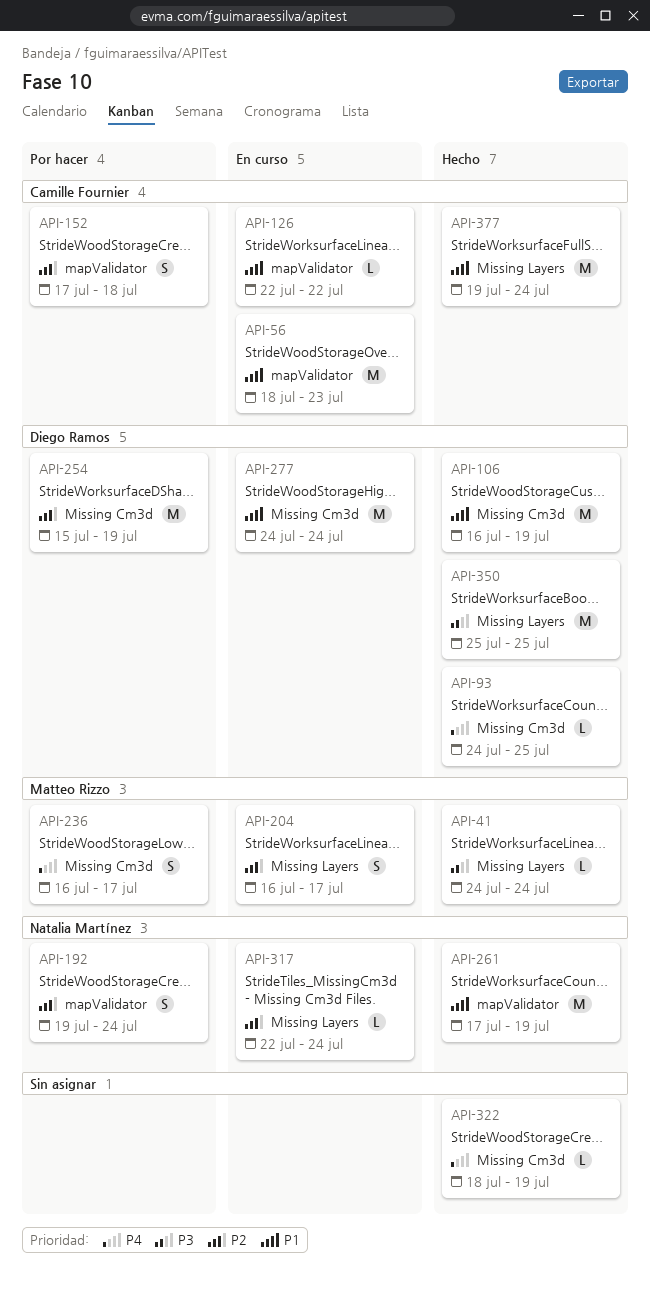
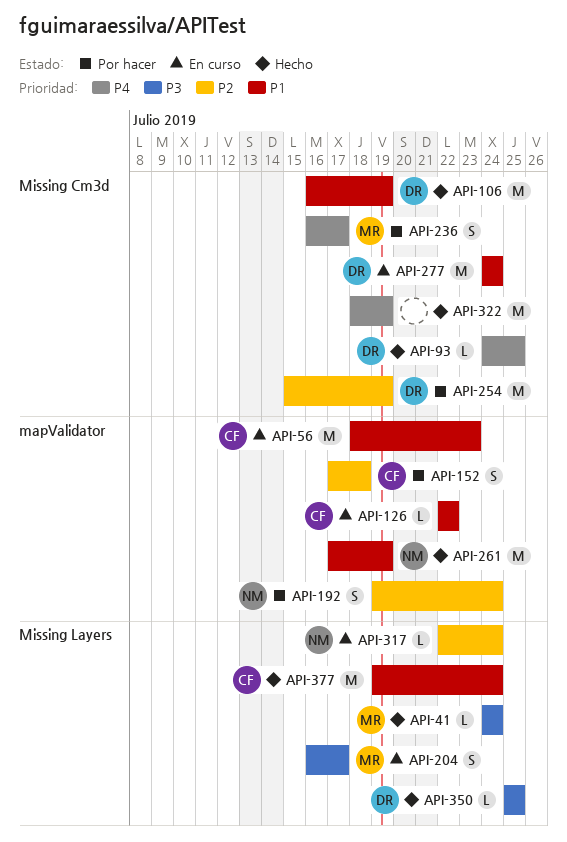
API-204, priority: P2 -> P3
API-322, estimate: L -> M
API-350, estimate: M -> L

